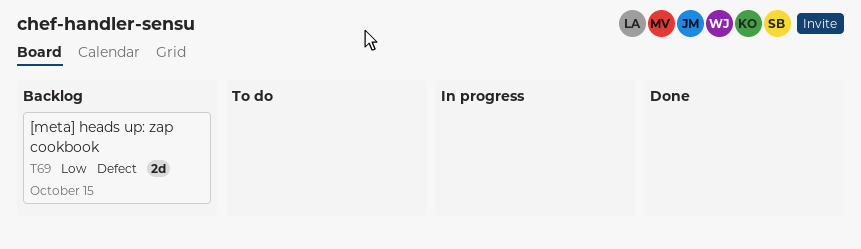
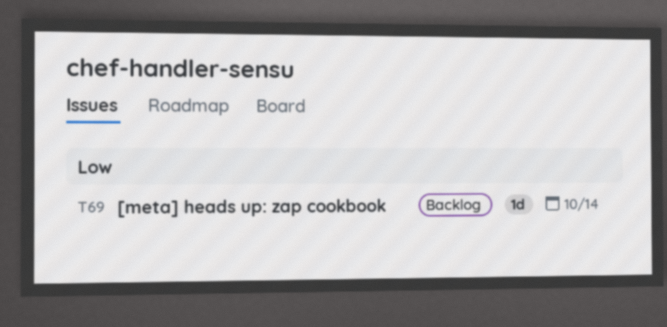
T69, estimate: 2d -> 1d
T69, due: Oct 15 -> Oct 14

